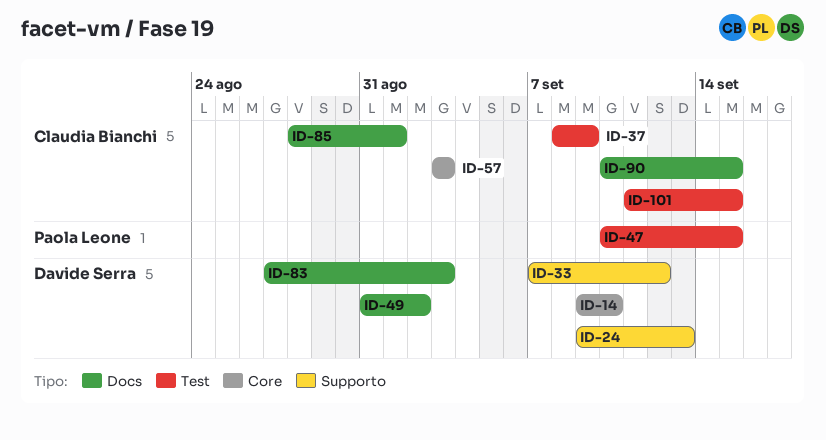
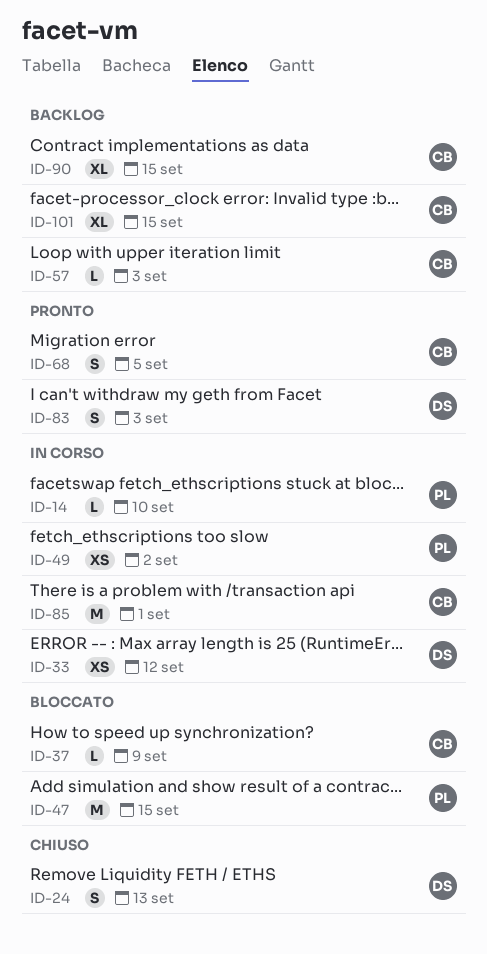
ID-14, owner: Davide Serra -> Paola Leone
ID-49, owner: Davide Serra -> Paola Leone
ID-68: none -> present

